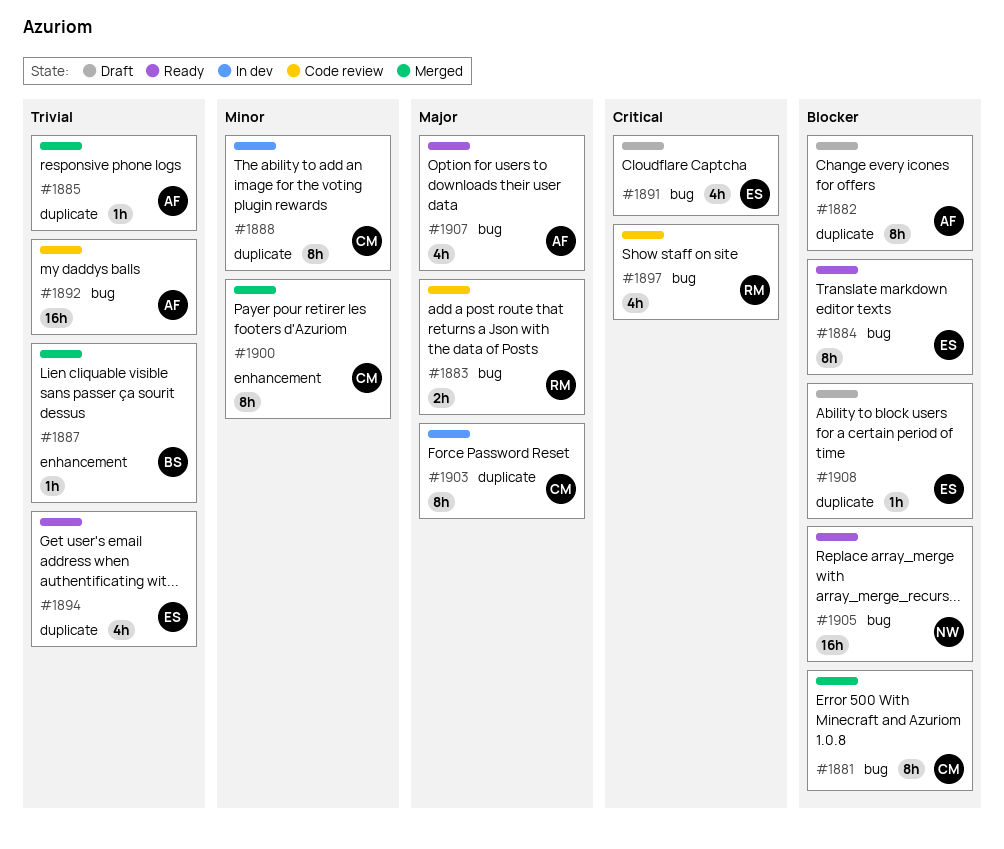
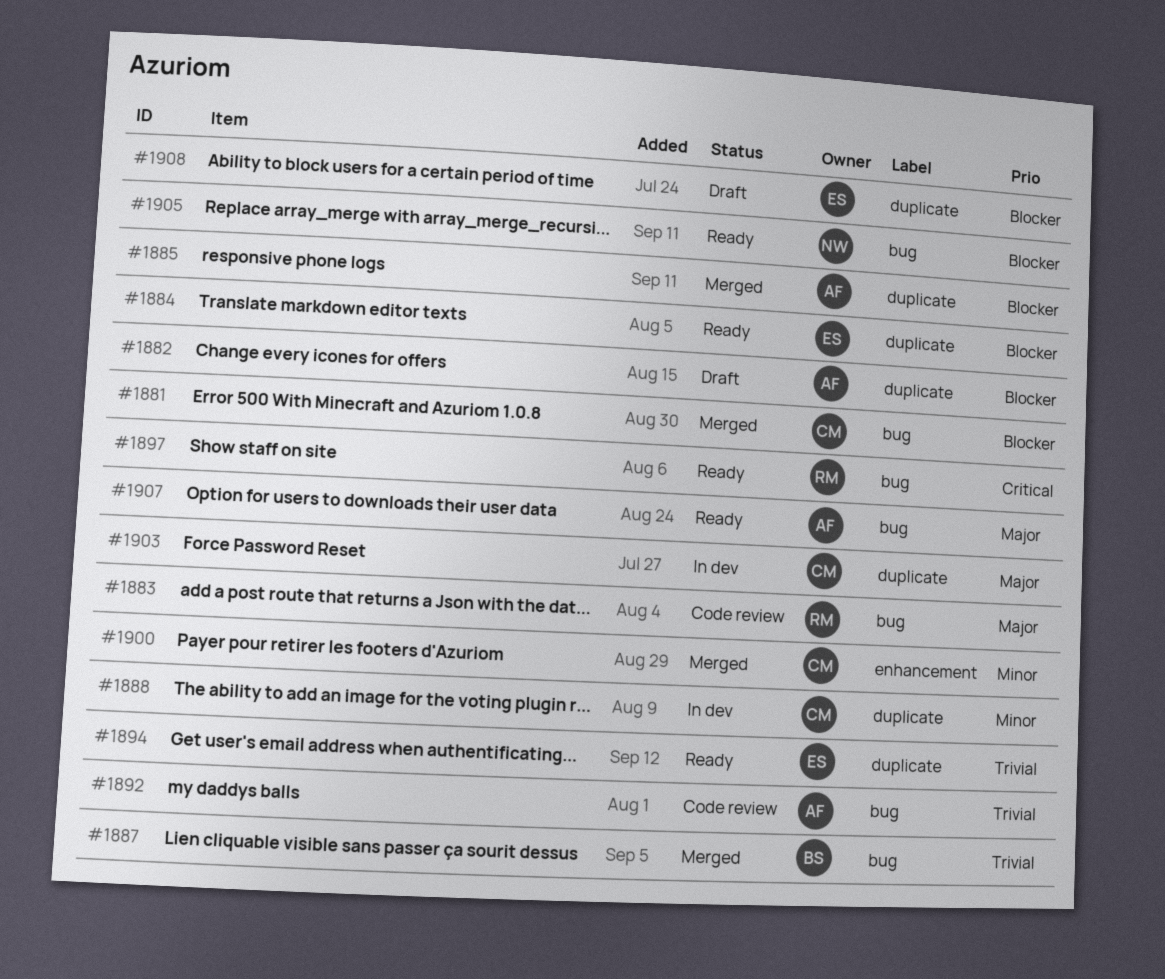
#1884, label: bug -> duplicate
#1885, priority: Trivial -> Blocker
#1887, label: enhancement -> bug
#1891: present -> none
#1897, status: Code review -> Ready

